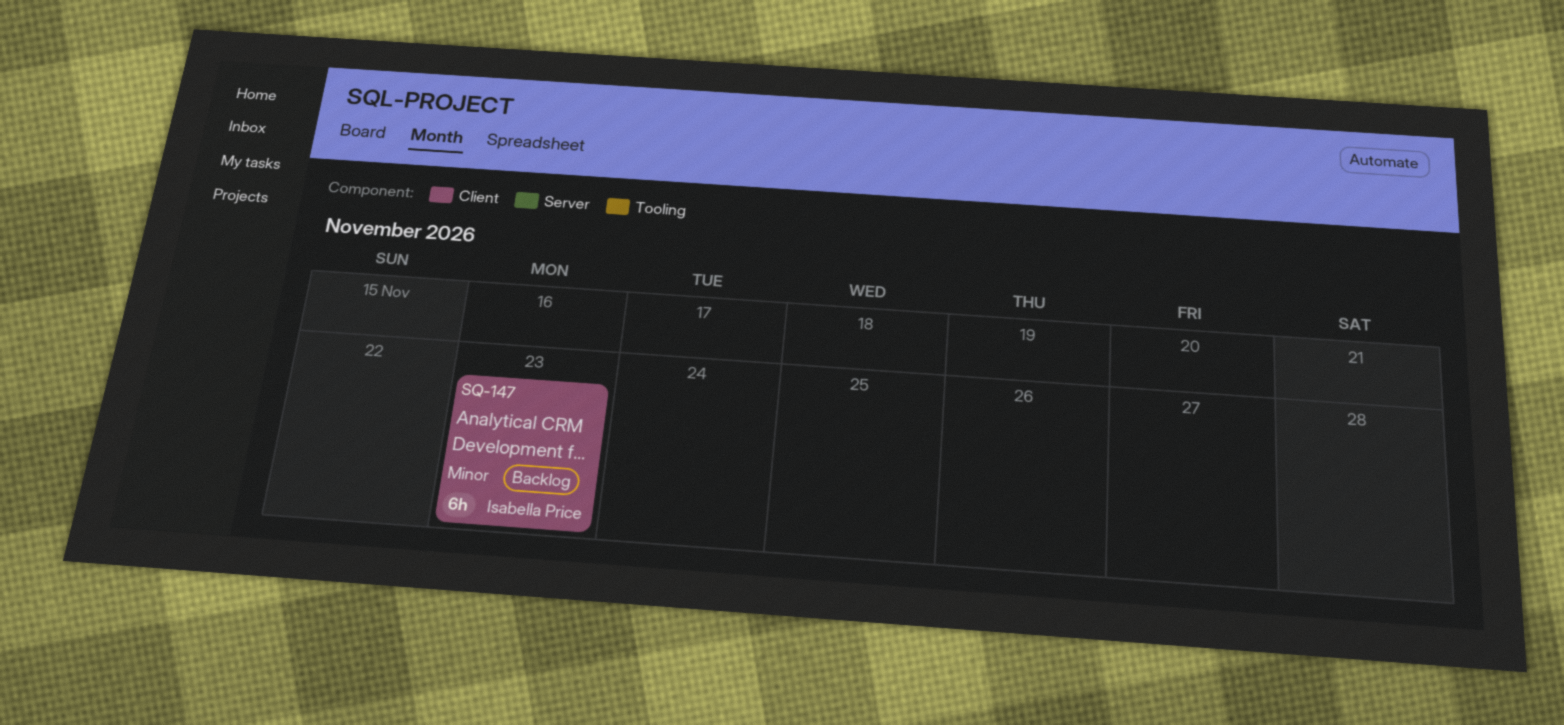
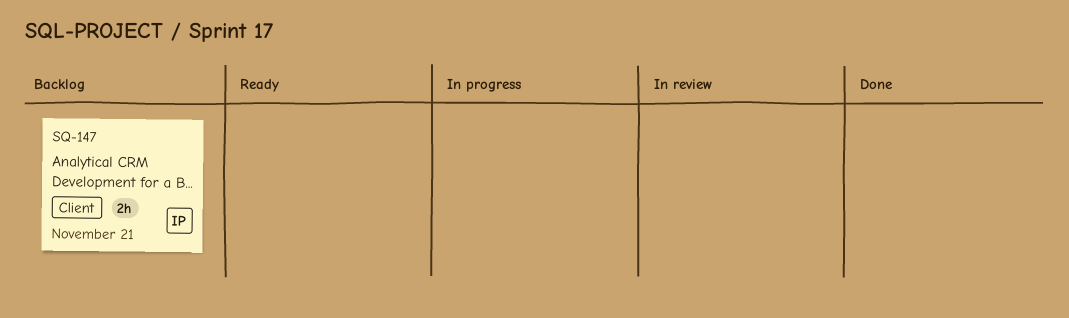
SQ-147, estimate: 6h -> 2h
SQ-147, due: Nov 23 -> Nov 21

